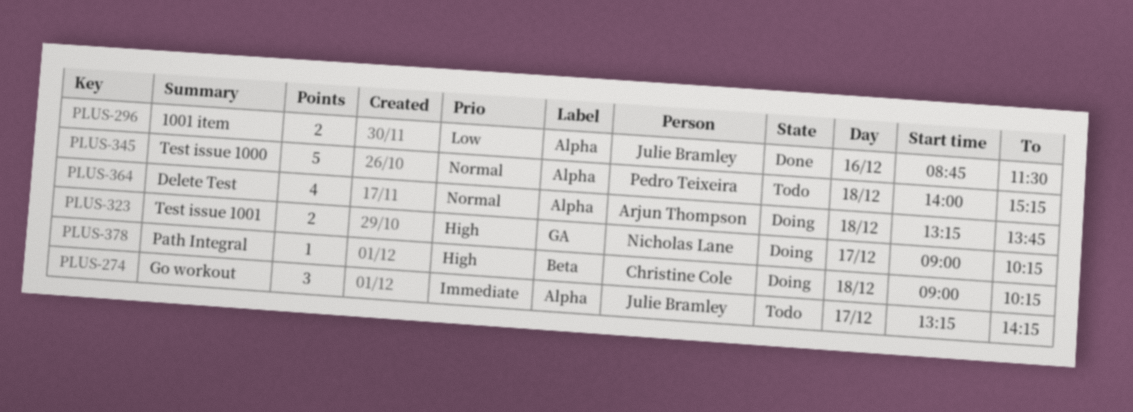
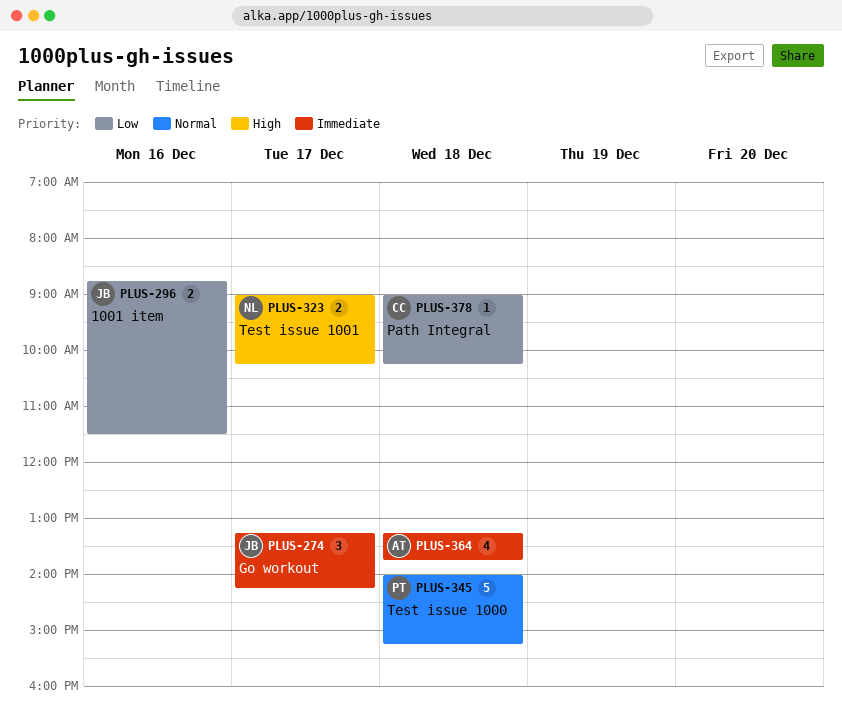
PLUS-364, priority: Normal -> Immediate
PLUS-378, priority: High -> Low

